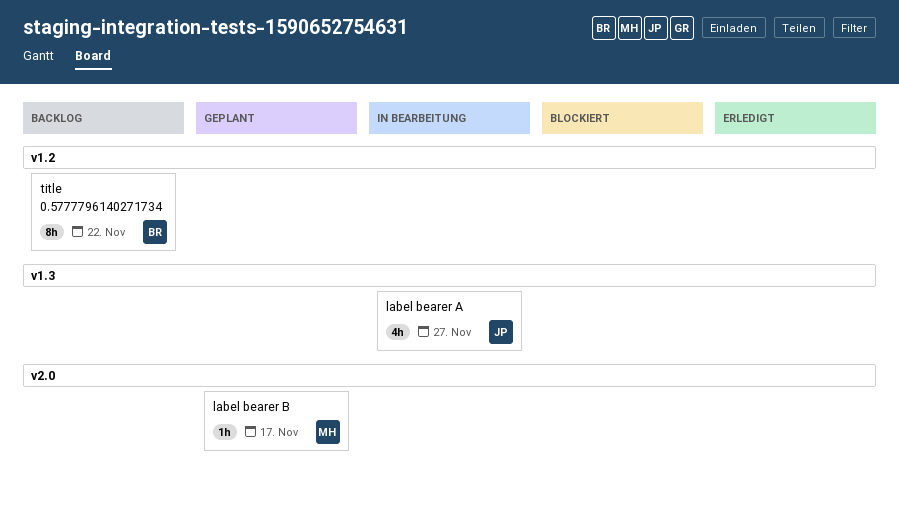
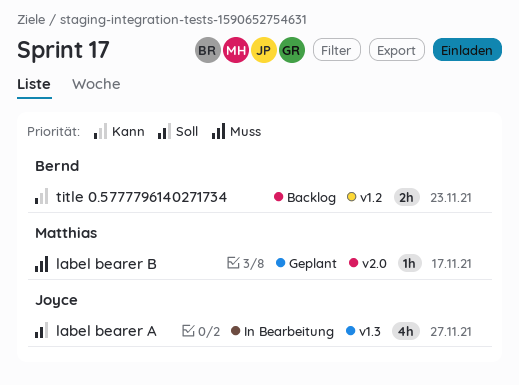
title 0.5777796140271734, estimate: 8h -> 2h
title 0.5777796140271734, due: Nov 22 -> Nov 23

